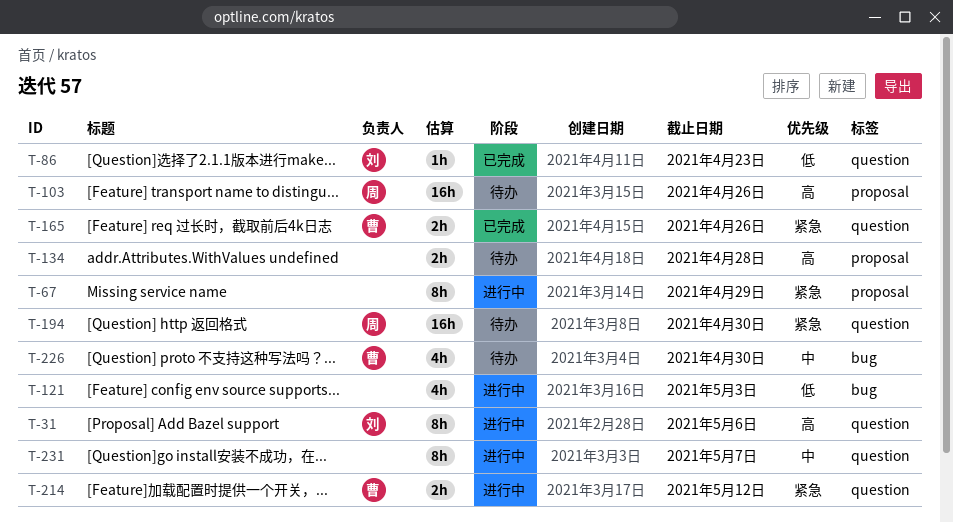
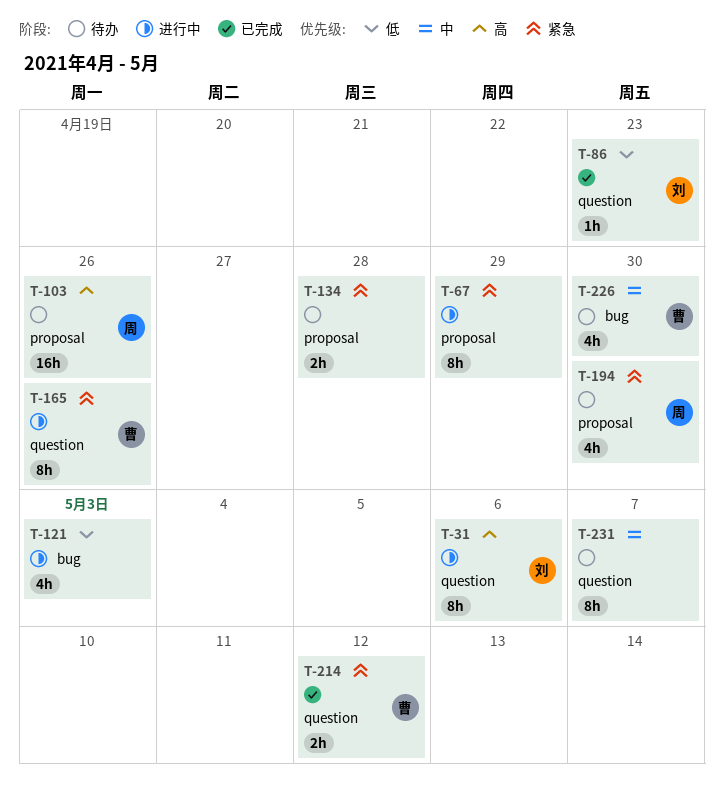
T-134, priority: 高 -> 紧急
T-165, status: 已完成 -> 进行中
T-165, estimate: 2h -> 8h
T-194, label: question -> proposal
T-194, estimate: 16h -> 4h
T-214, status: 进行中 -> 已完成
T-231, status: 进行中 -> 待办

